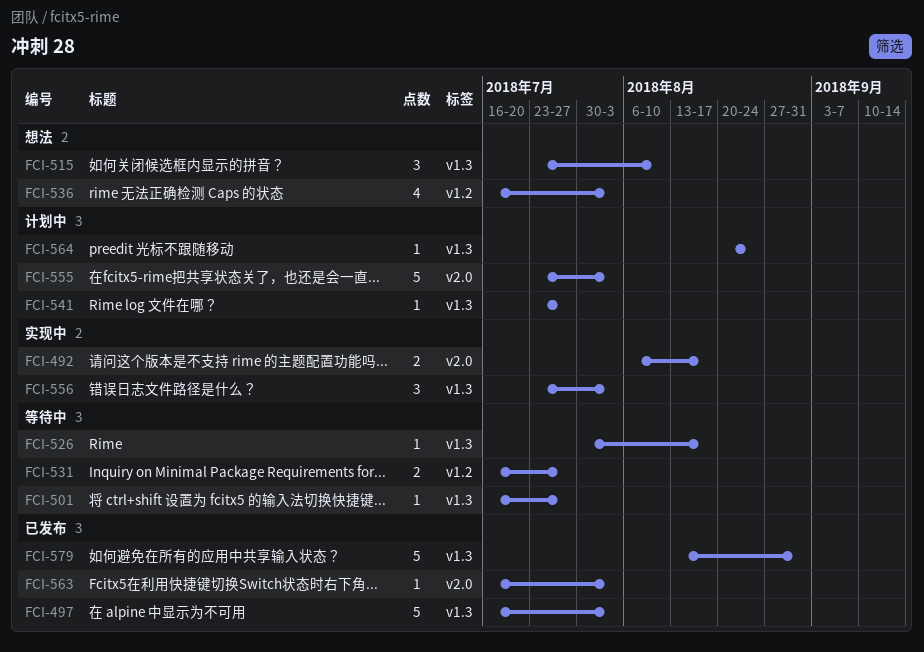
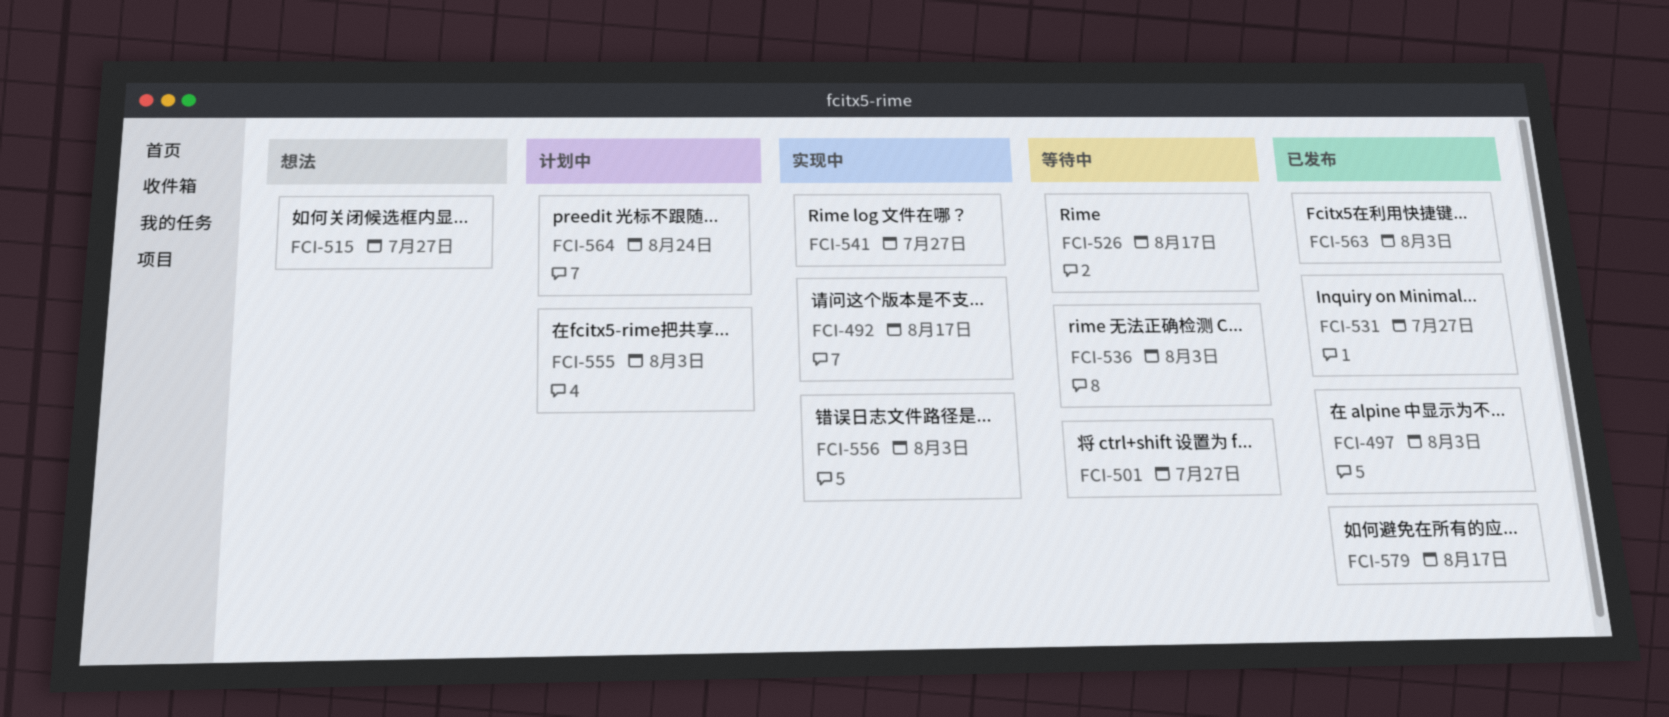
FCI-515, due: Aug 10 -> Jul 27
FCI-531, status: 等待中 -> 已发布
FCI-536, status: 想法 -> 等待中
FCI-541, status: 计划中 -> 实现中
FCI-579, due: Aug 31 -> Aug 17

